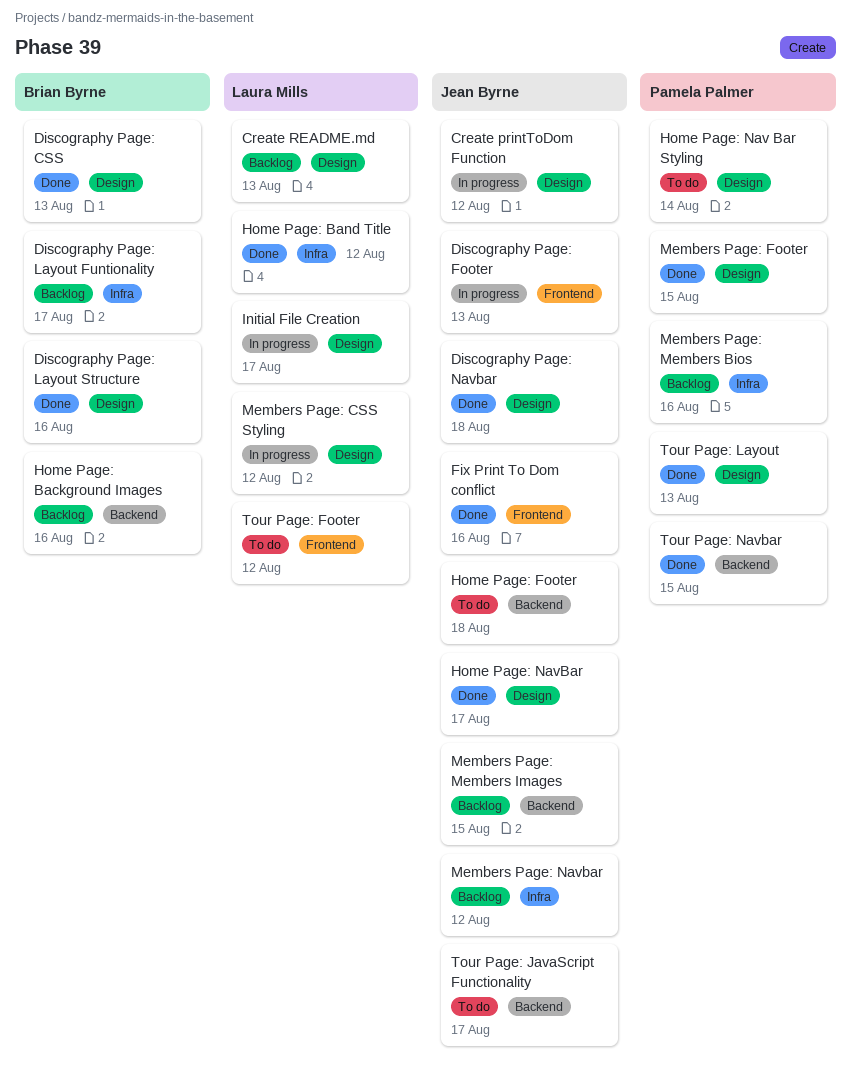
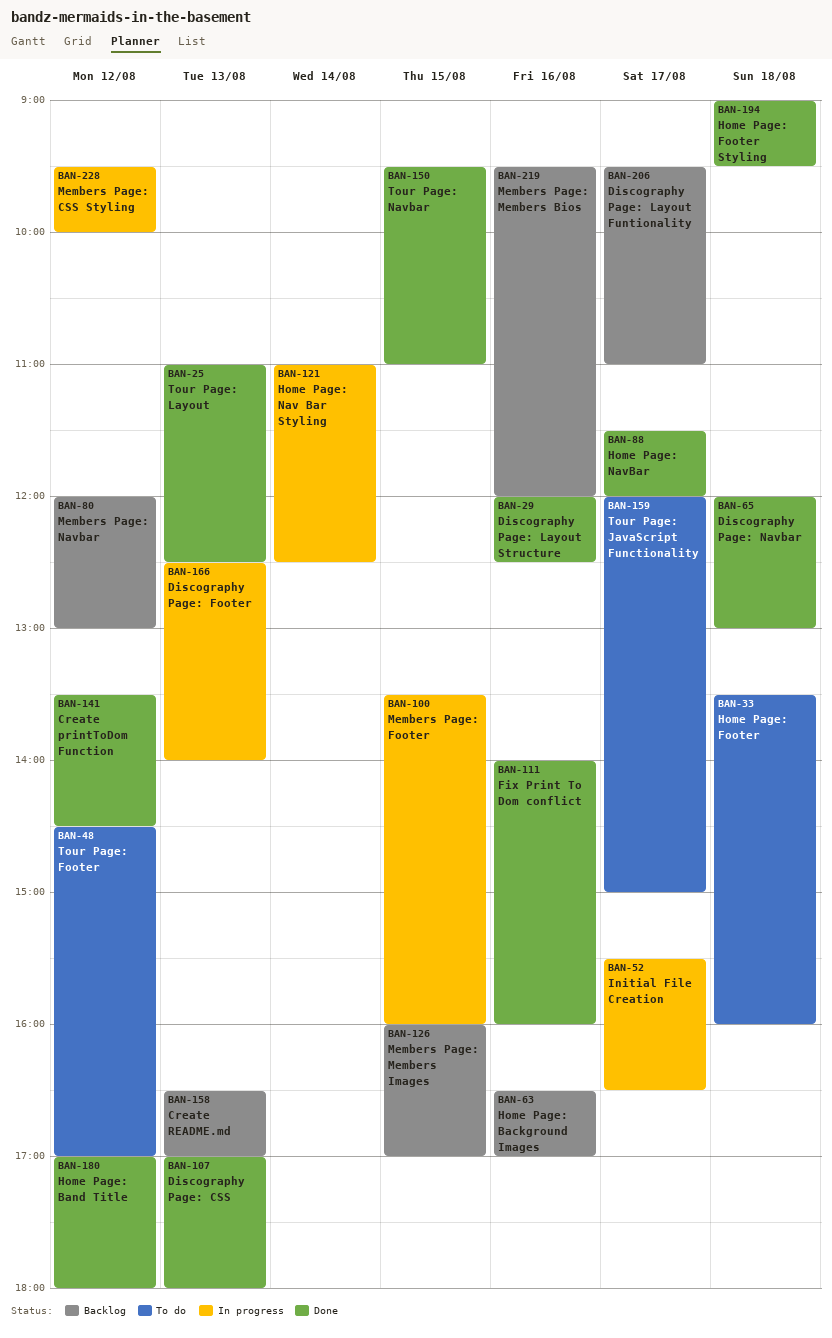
Create printToDom Function, status: In progress -> Done
Home Page: Footer Styling: none -> present
Home Page: Nav Bar Styling, status: To do -> In progress
Members Page: Footer, status: Done -> In progress

